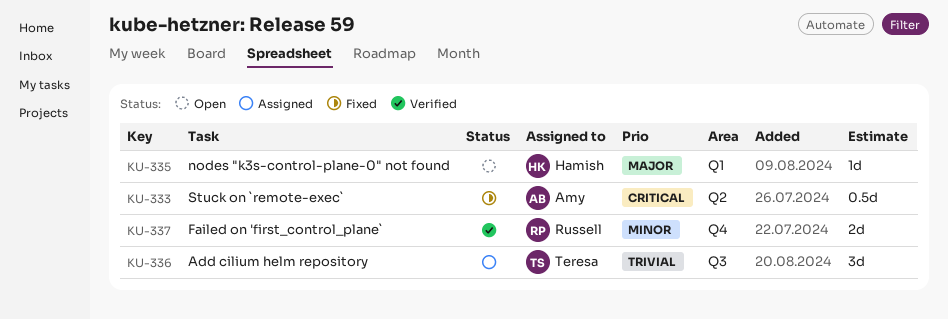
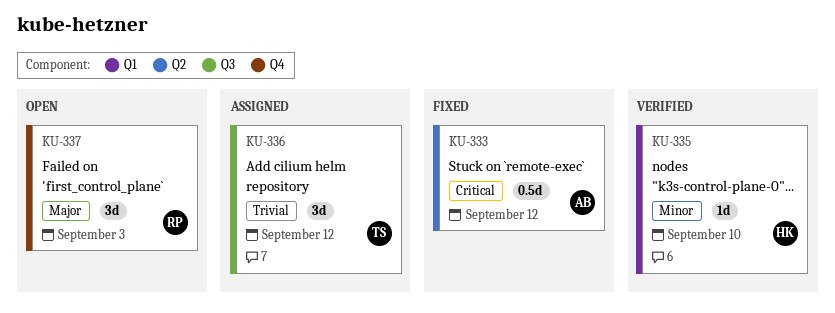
KU-335, status: Open -> Verified
KU-335, priority: Major -> Minor
KU-337, status: Verified -> Open
KU-337, priority: Minor -> Major
KU-337, estimate: 2d -> 3d

